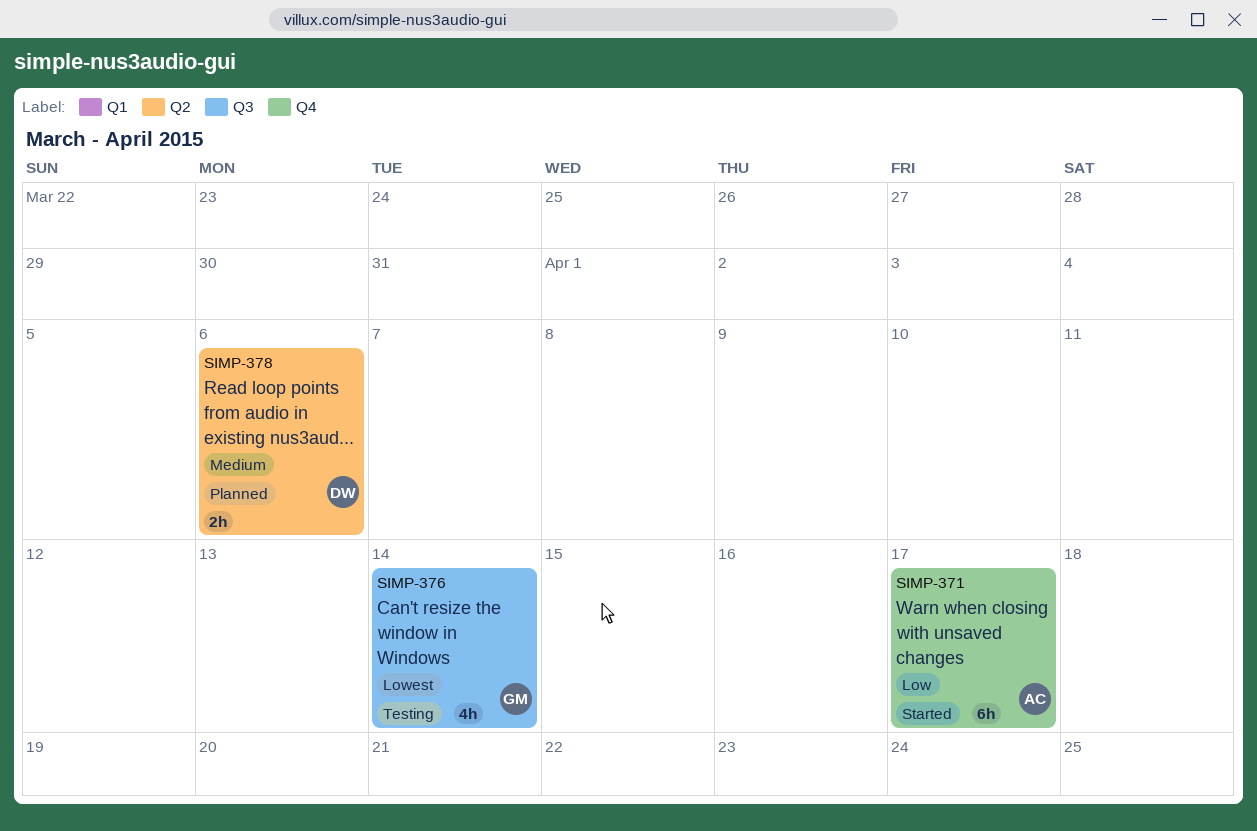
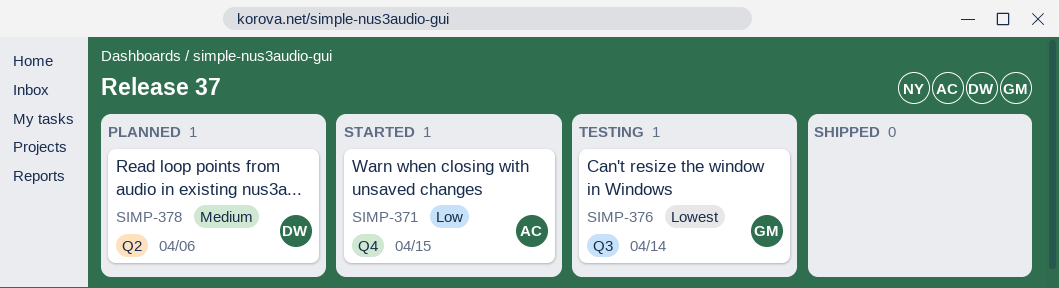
SIMP-371, due: Apr 17 -> Apr 15

